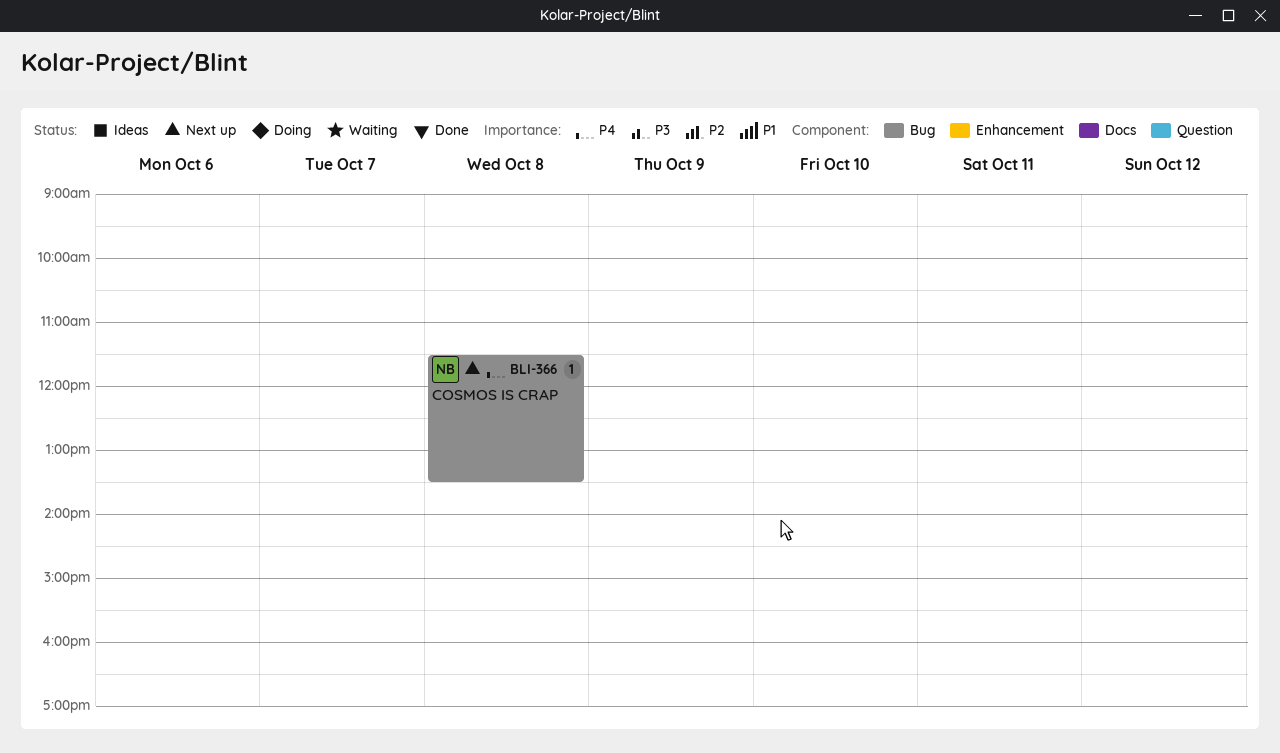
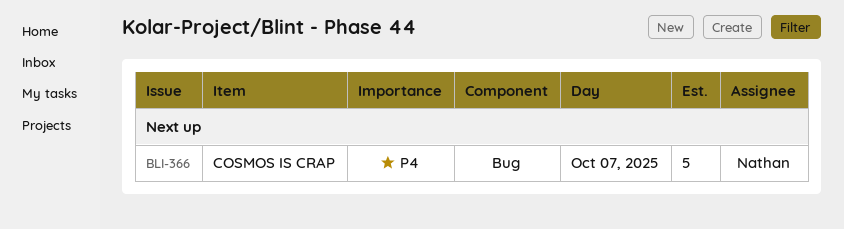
BLI-366, estimate: 1 -> 5
BLI-366, day: Oct 8 -> Oct 7

